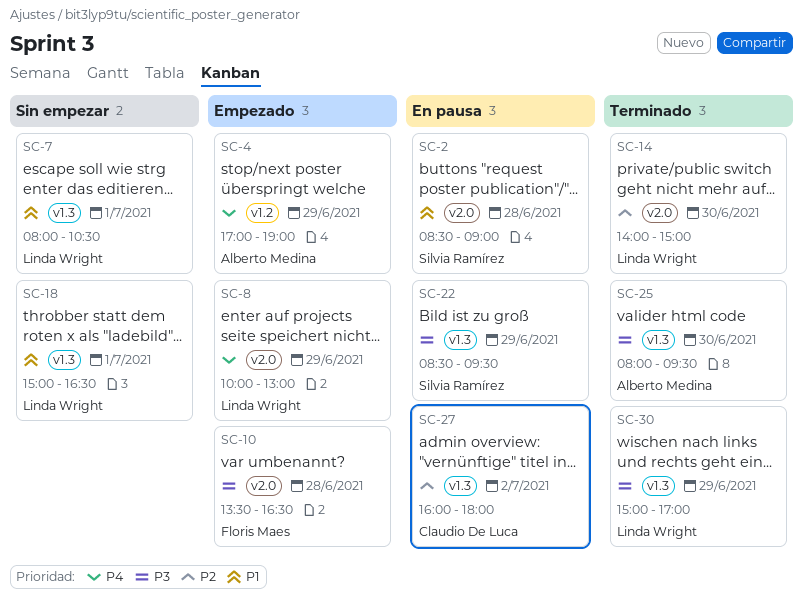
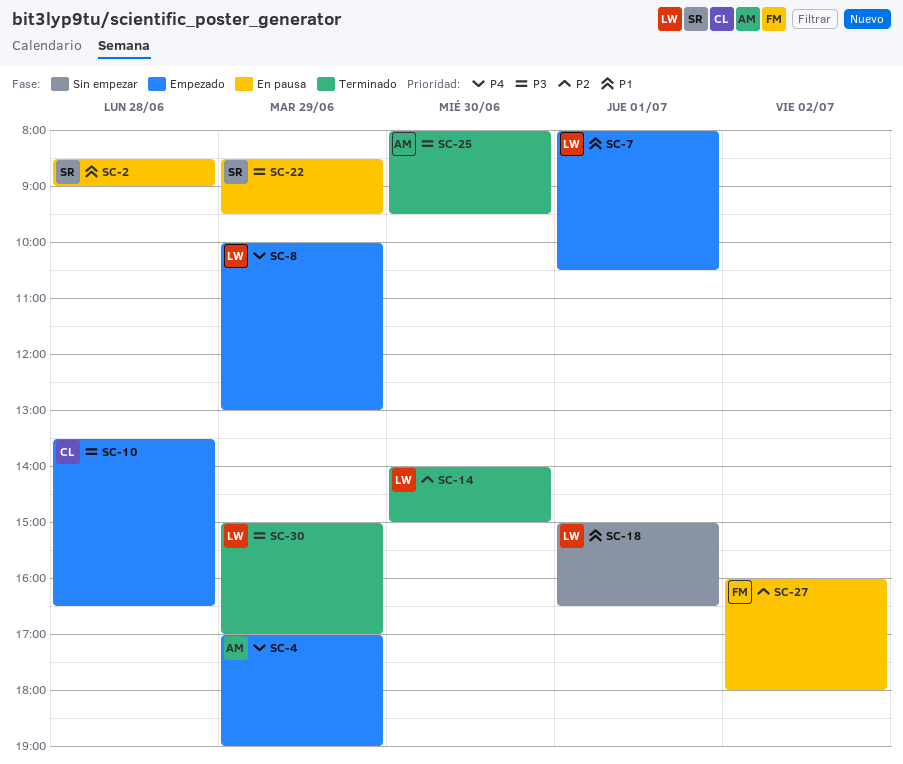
SC-7, status: Sin empezar -> Empezado
SC-10, owner: Floris Maes -> Claudio De Luca
SC-27, owner: Claudio De Luca -> Floris Maes

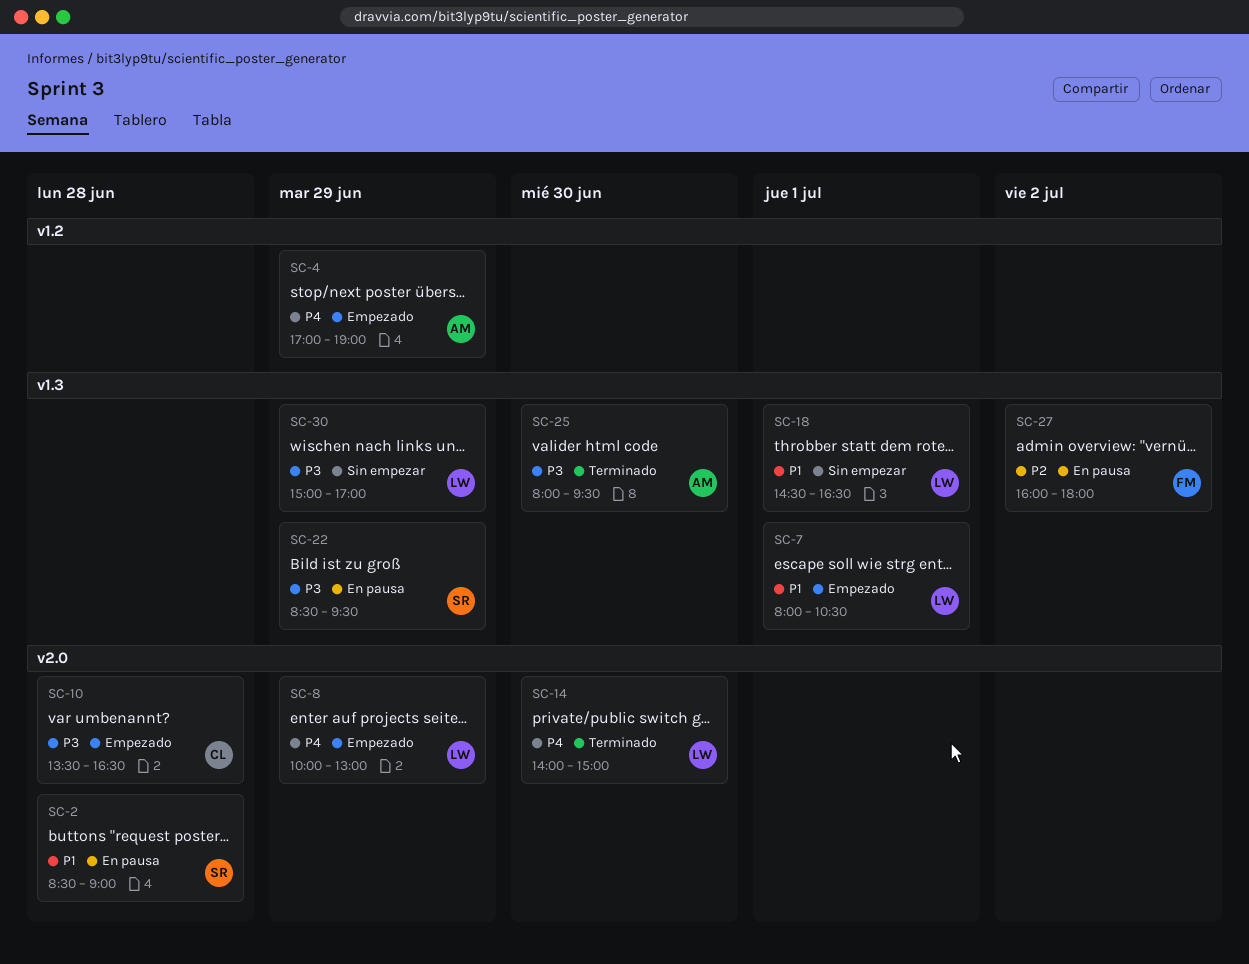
SC-14, priority: P2 -> P4
SC-18, begins: 15:00 -> 14:30
SC-30, status: Terminado -> Sin empezar

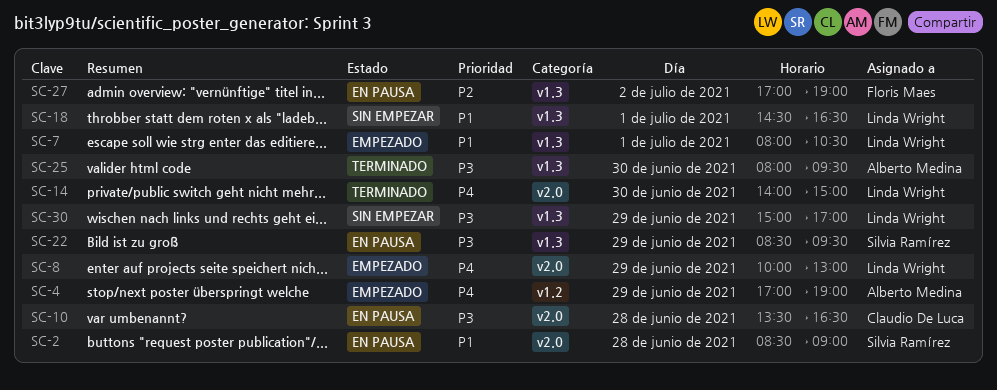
SC-10, status: Empezado -> En pausa
SC-27, begins: 16:00 -> 17:00
SC-27, ends: 18:00 -> 19:00

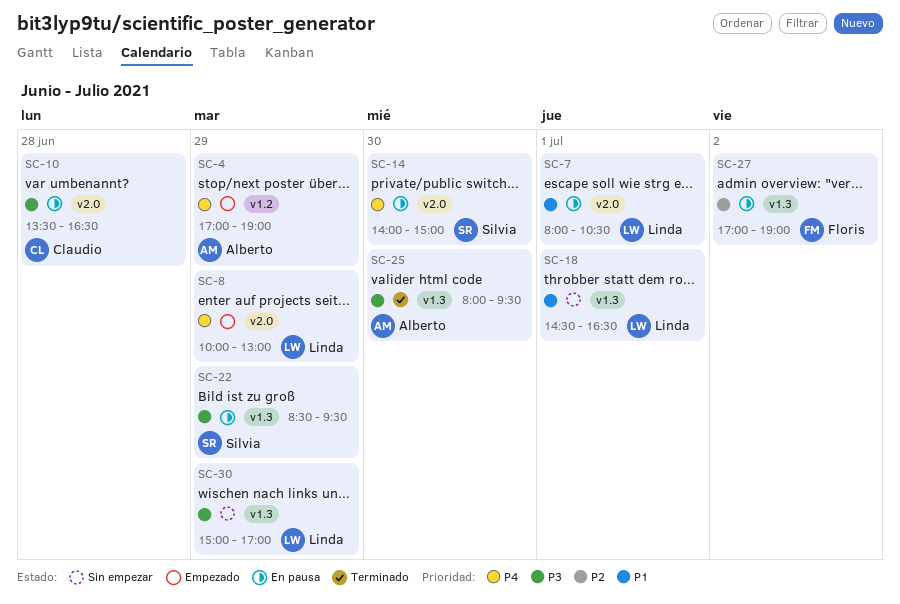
SC-2: present -> none
SC-7, status: Empezado -> En pausa
SC-7, label: v1.3 -> v2.0
SC-14, status: Terminado -> En pausa
SC-14, owner: Linda Wright -> Silvia Ramírez

